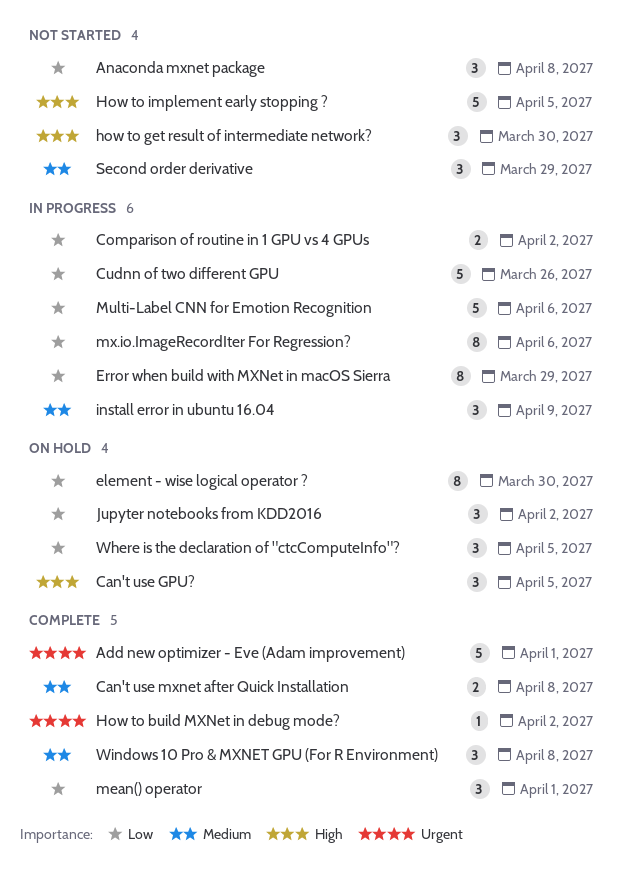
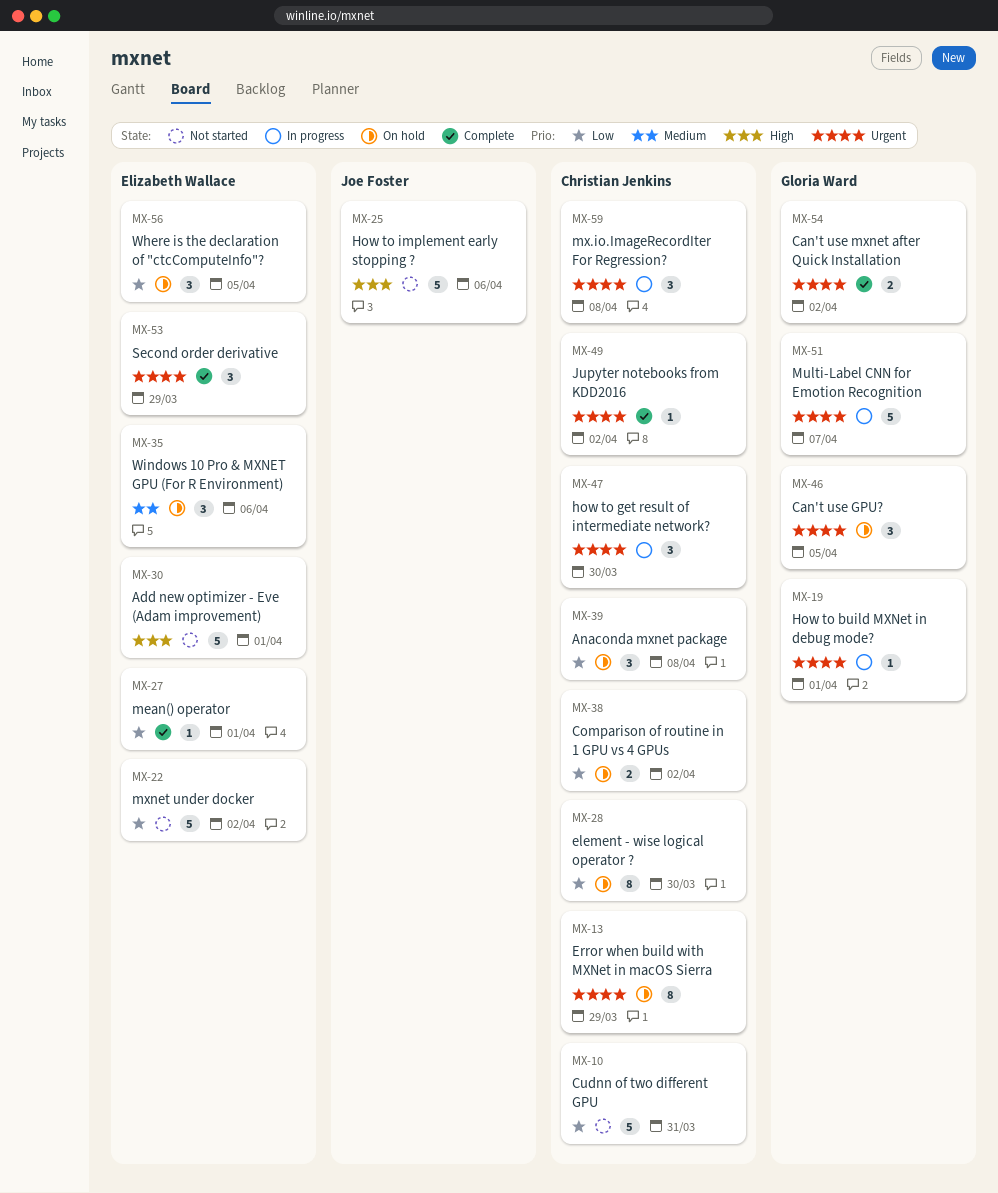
Add new optimizer - Eve (Adam improvement), status: Complete -> Not started
Add new optimizer - Eve (Adam improvement), priority: Urgent -> High
Anaconda mxnet package, status: Not started -> On hold
Can't use GPU?, priority: High -> Urgent
Can't use mxnet after Quick Installation, priority: Medium -> Urgent
Can't use mxnet after Quick Installation, due: Apr 8 -> Apr 2
Comparison of routine in 1 GPU vs 4 GPUs, status: In progress -> On hold
Cudnn of two different GPU, status: In progress -> Not started
Cudnn of two different GPU, due: Mar 26 -> Mar 31
Error when build with MXNet in macOS Sierra, status: In progress -> On hold
Error when build with MXNet in macOS Sierra, priority: Low -> Urgent
How to build MXNet in debug mode?, status: Complete -> In progress
How to build MXNet in debug mode?, due: Apr 2 -> Apr 1
how to get result of intermediate network?, status: Not started -> In progress
how to get result of intermediate network?, priority: High -> Urgent
How to implement early stopping ?, due: Apr 5 -> Apr 6
install error in ubuntu 16.04: present -> none
Jupyter notebooks from KDD2016, status: On hold -> Complete
Jupyter notebooks from KDD2016, priority: Low -> Urgent
Jupyter notebooks from KDD2016, estimate: 3 -> 1
mean() operator, estimate: 3 -> 1
Multi-Label CNN for Emotion Recognition, priority: Low -> Urgent
Multi-Label CNN for Emotion Recognition, due: Apr 6 -> Apr 7
mx.io.ImageRecordIter For Regression?, priority: Low -> Urgent
mx.io.ImageRecordIter For Regression?, estimate: 8 -> 3
mx.io.ImageRecordIter For Regression?, due: Apr 6 -> Apr 8
mxnet under docker: none -> present
Second order derivative, status: Not started -> Complete
Second order derivative, priority: Medium -> Urgent
Windows 10 Pro & MXNET GPU (For R Environment), status: Complete -> On hold
Windows 10 Pro & MXNET GPU (For R Environment), due: Apr 8 -> Apr 6

